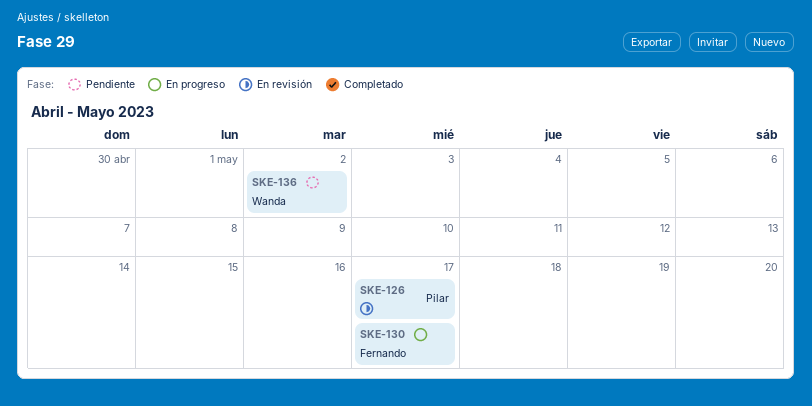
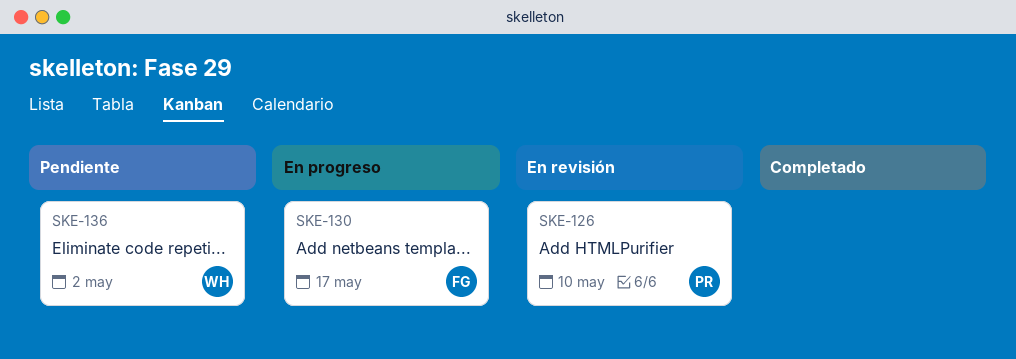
SKE-126, due: May 17 -> May 10

